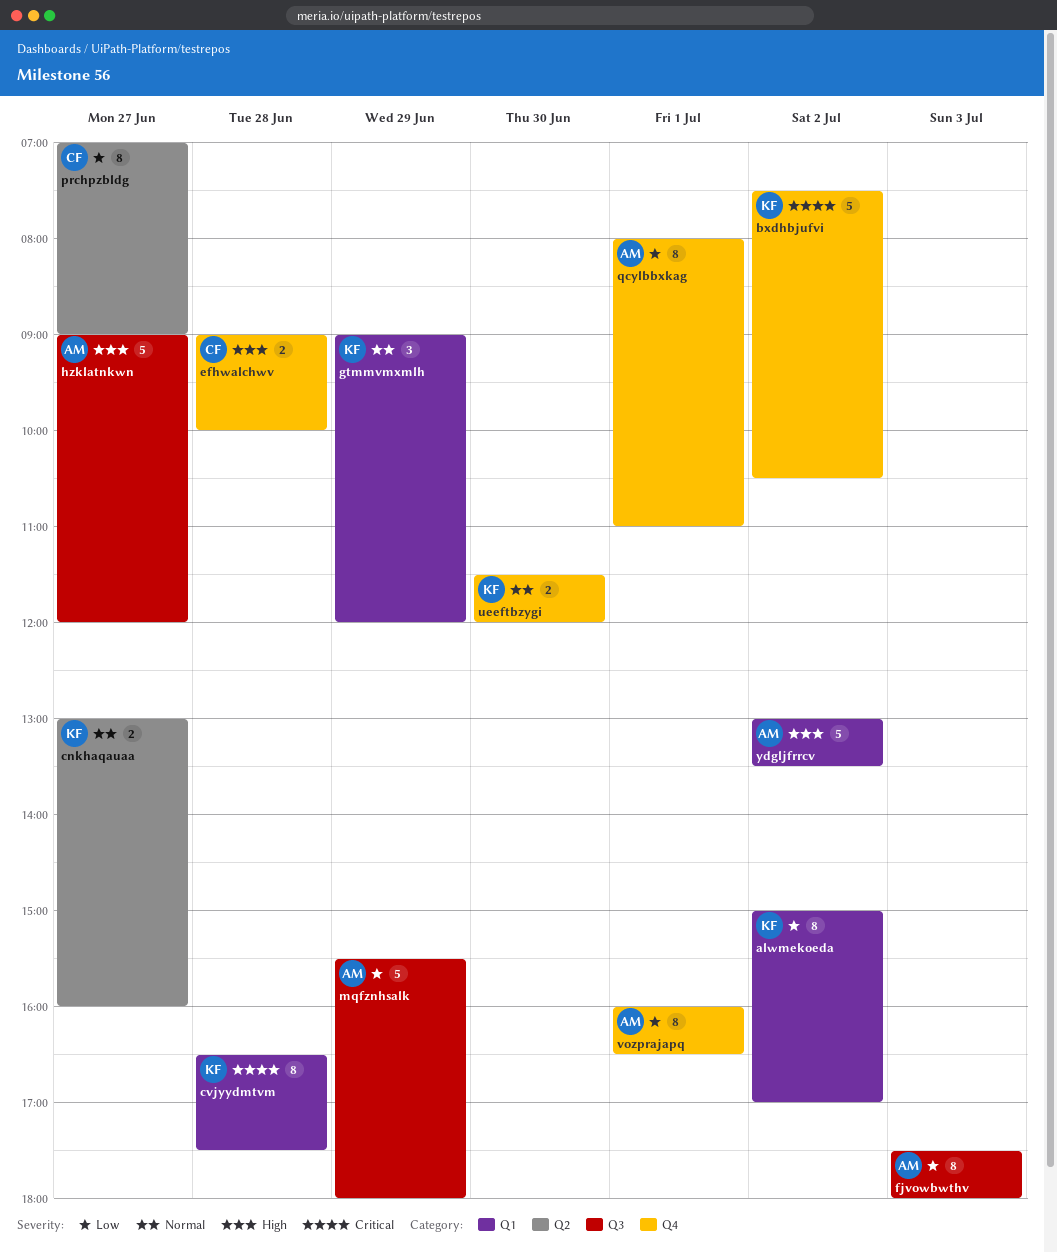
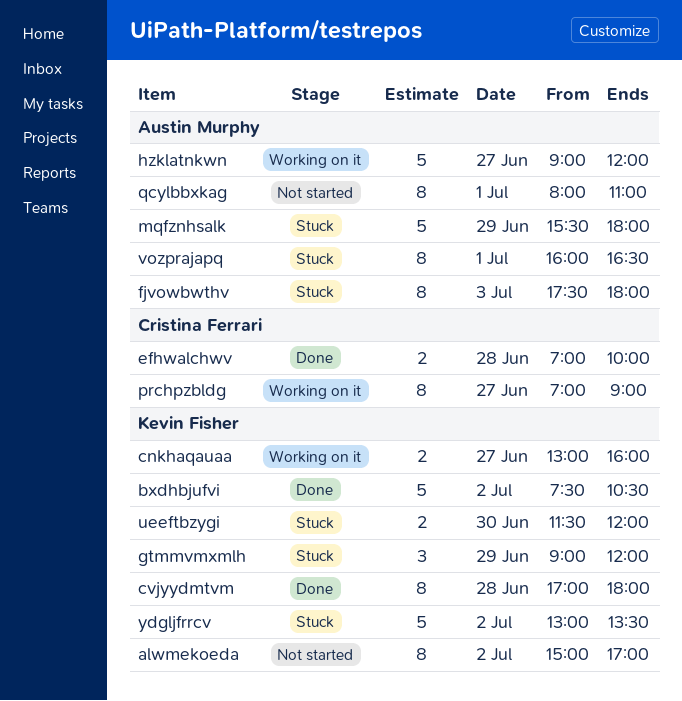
cvjyydmtvm, begins: 16:30 -> 17:00
cvjyydmtvm, ends: 17:30 -> 18:00
efhwalchwv, begins: 09:00 -> 07:00
ydgljfrrcv, owner: Austin Murphy -> Kevin Fisher

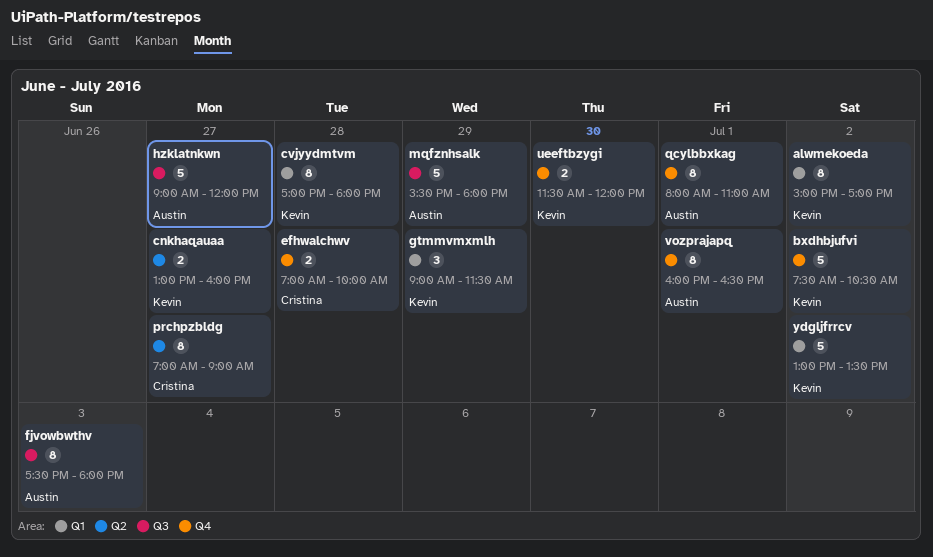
gtmmvmxmlh, ends: 12:00 -> 11:30

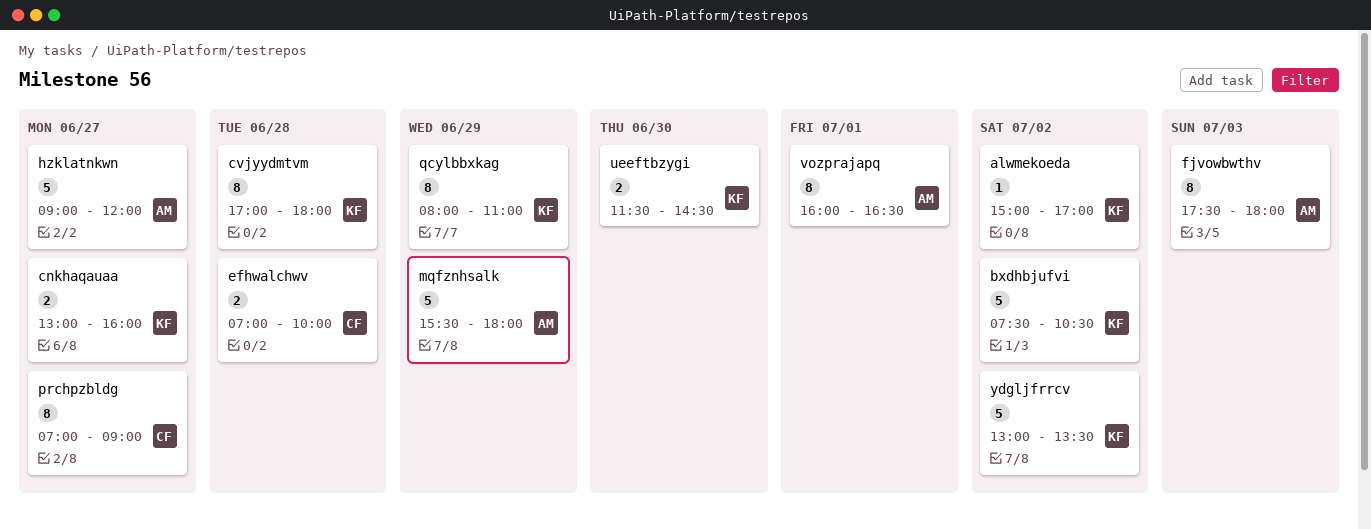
alwmekoeda, estimate: 8 -> 1
gtmmvmxmlh: present -> none
qcylbbxkag, owner: Austin -> Kevin
qcylbbxkag, day: Jul 1 -> Jun 29
ueeftbzygi, ends: 12:00 -> 14:30

